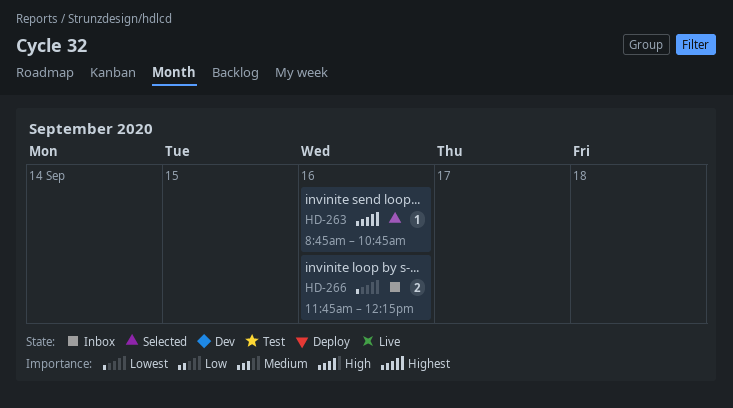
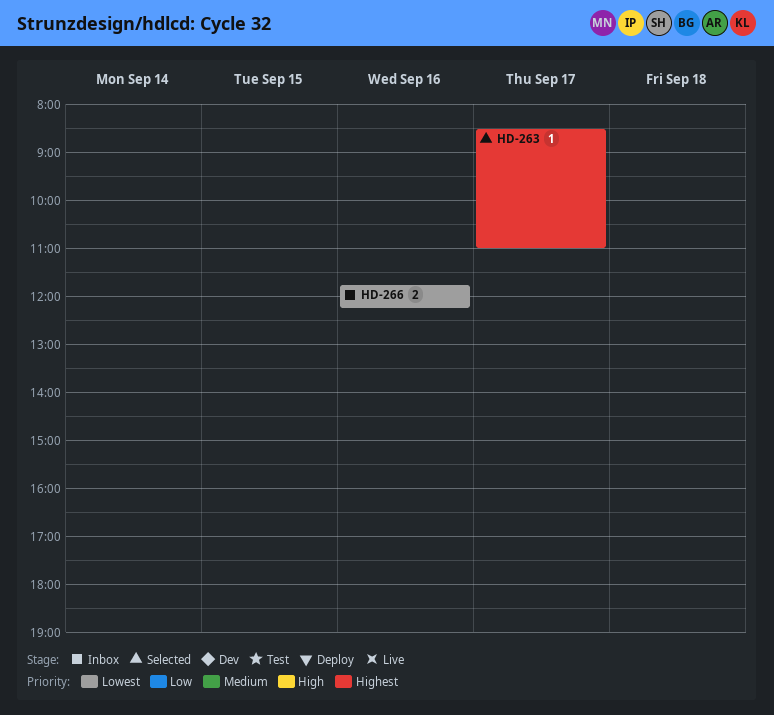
HD-263, day: Sep 16 -> Sep 17
HD-263, begins: 08:45 -> 08:30
HD-263, ends: 10:45 -> 11:00

